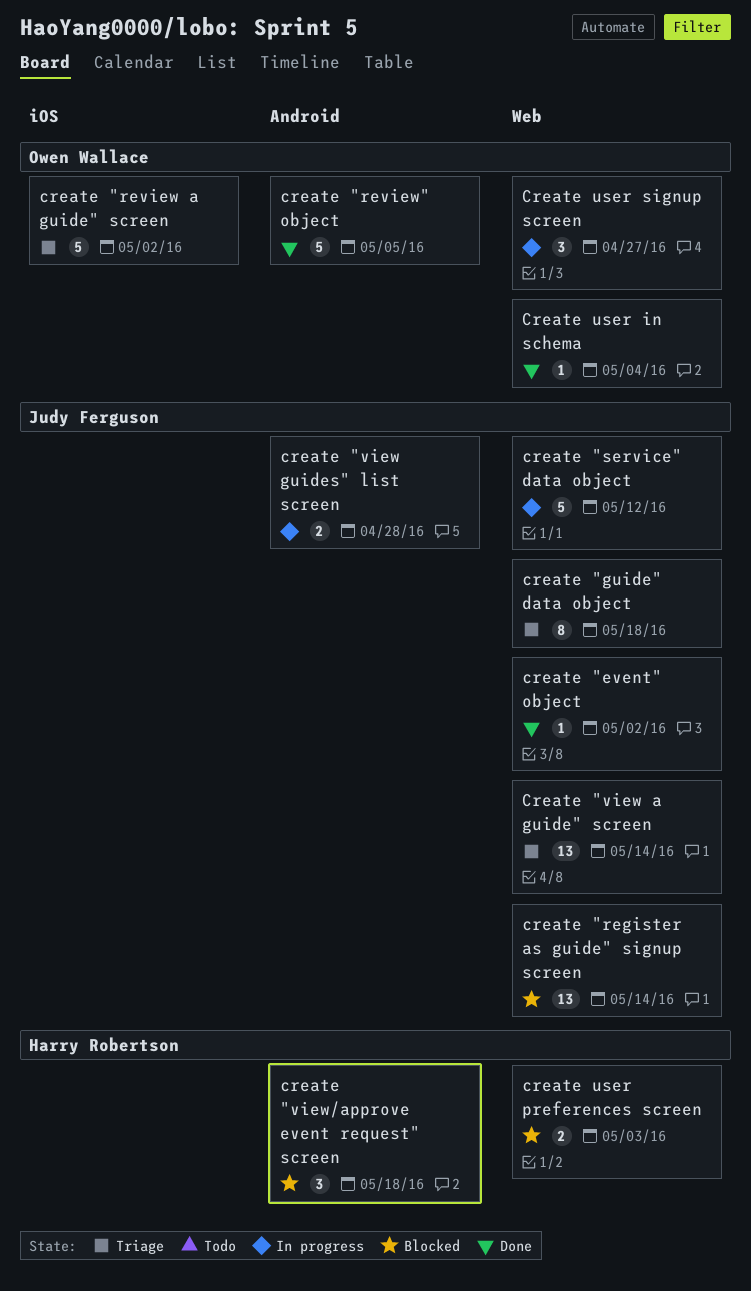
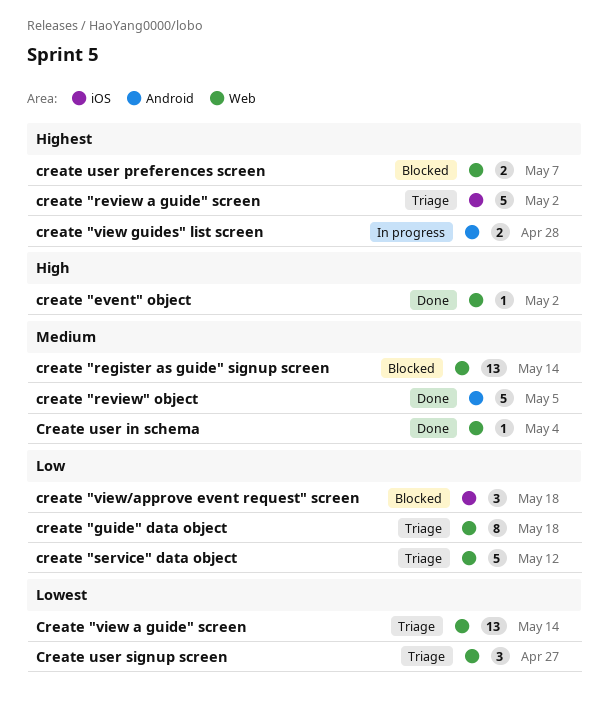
create "service" data object, status: In progress -> Triage
create "view/approve event request" screen, label: Android -> iOS
create user preferences screen, due: May 3 -> May 7
Create user signup screen, status: In progress -> Triage

